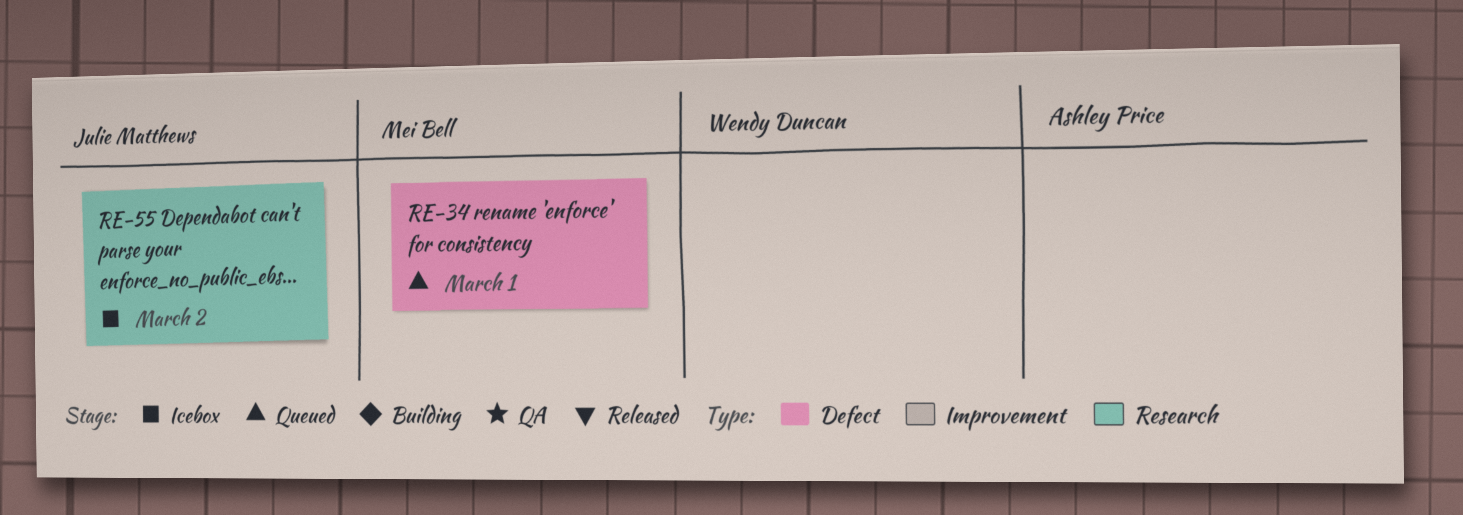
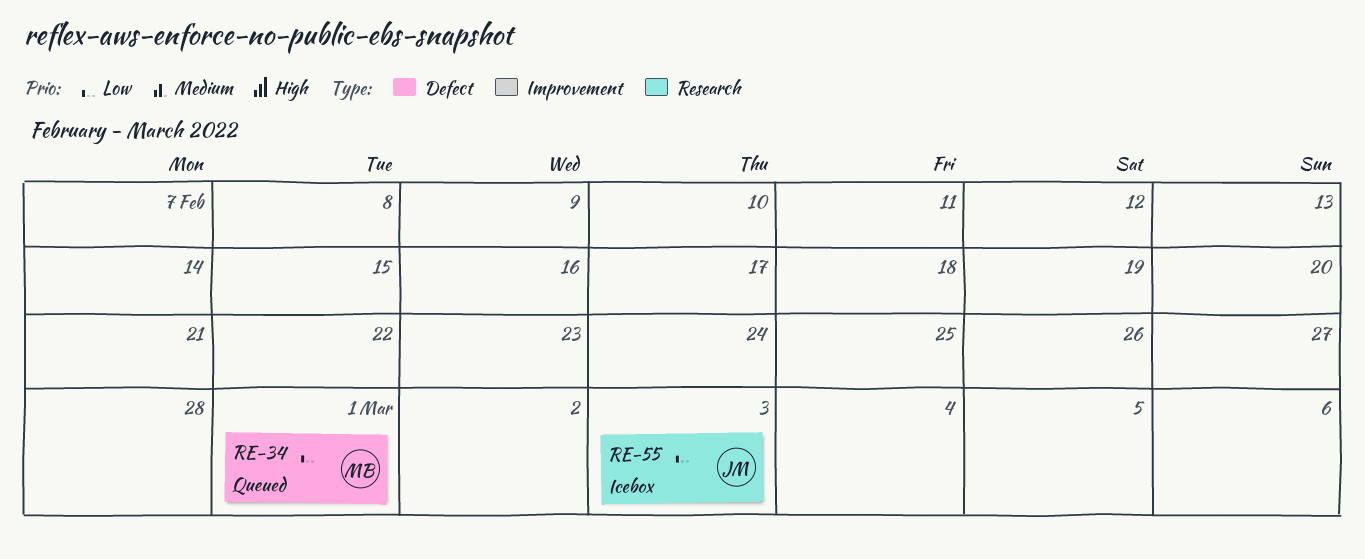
RE-55, due: Mar 2 -> Mar 3

